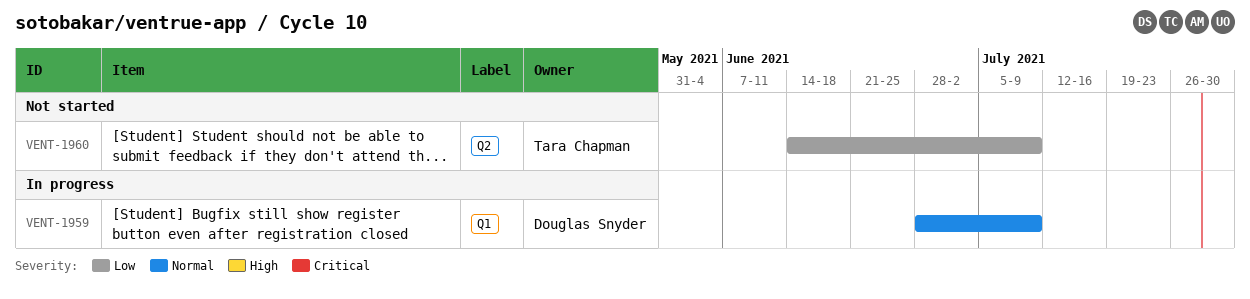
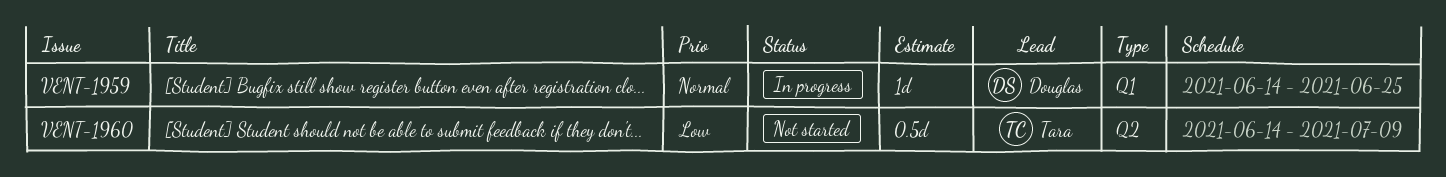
VENT-1959, start: Jun 28 -> Jun 14
VENT-1959, due: Jul 9 -> Jun 25

